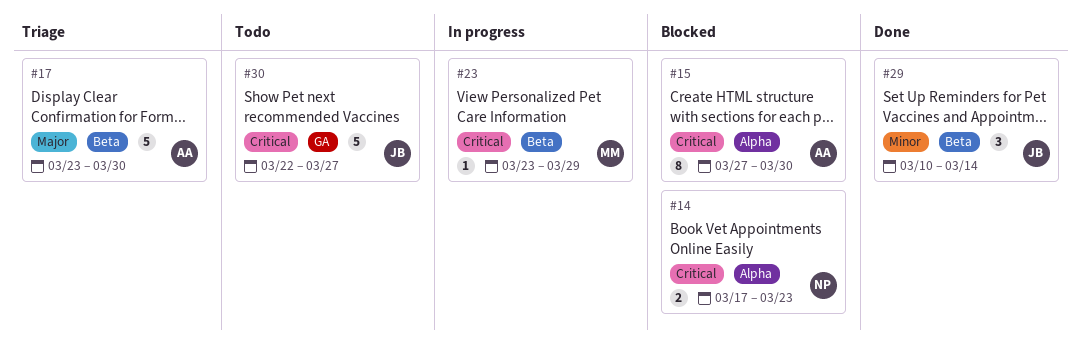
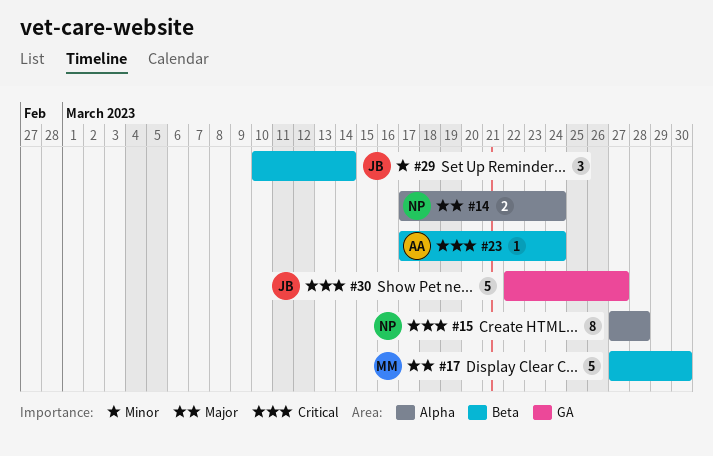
#14, priority: Critical -> Major
#14, due: Mar 23 -> Mar 24
#15, owner: AA -> NP
#15, due: Mar 30 -> Mar 28
#17, owner: AA -> MM
#17, start: Mar 23 -> Mar 27
#23, owner: MM -> AA
#23, start: Mar 23 -> Mar 17
#23, due: Mar 29 -> Mar 24

